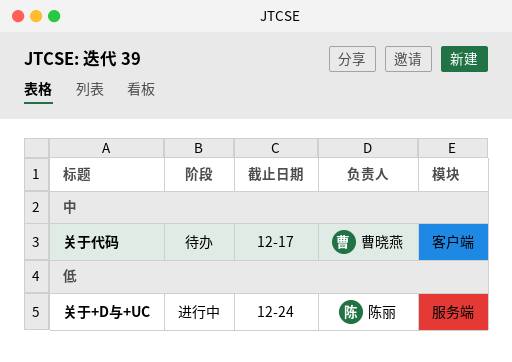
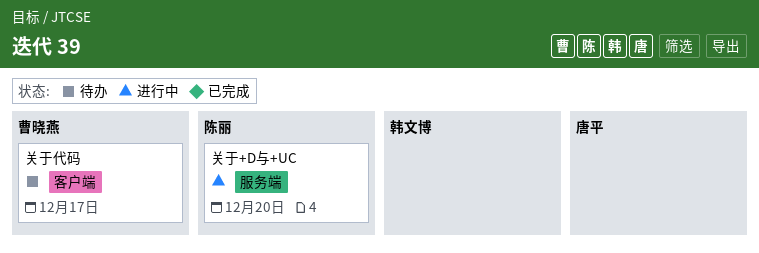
关于+D与+UC, due: Dec 24 -> Dec 20

